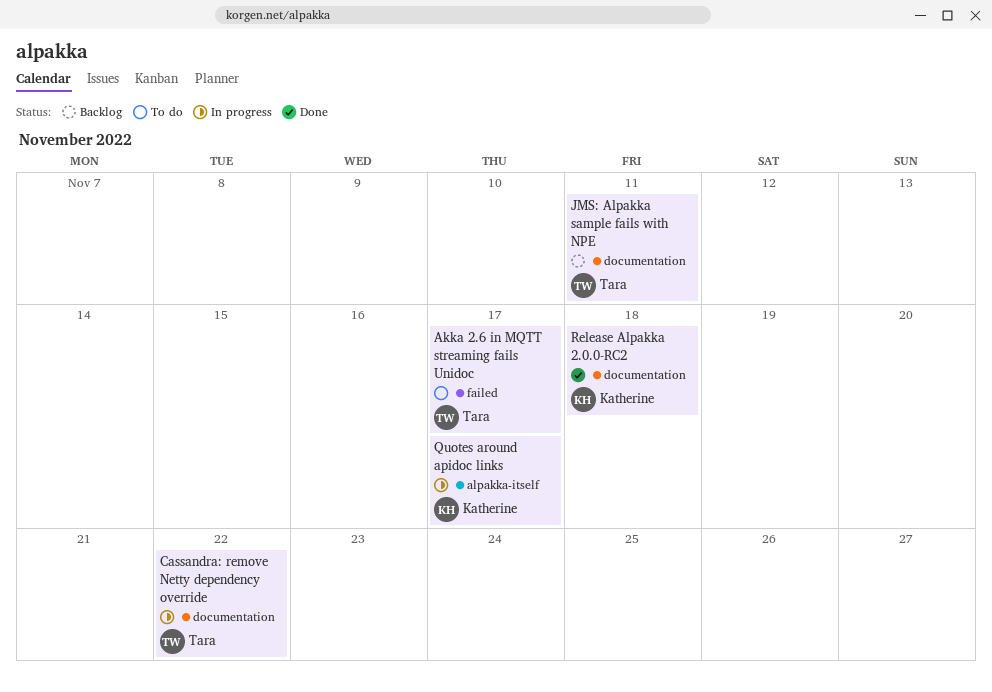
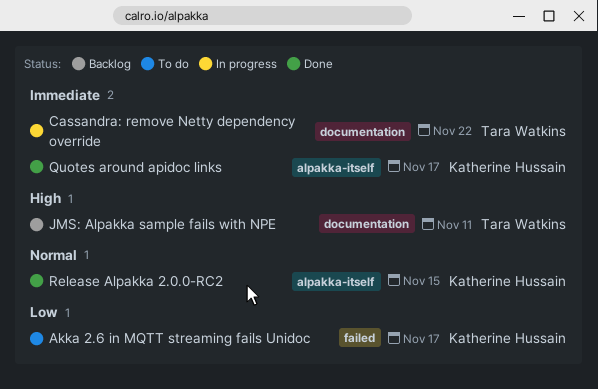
Akka 2.6 in MQTT streaming fails Unidoc, owner: Tara Watkins -> Katherine Hussain
Quotes around apidoc links, status: In progress -> Done
Release Alpakka 2.0.0-RC2, label: documentation -> alpakka-itself
Release Alpakka 2.0.0-RC2, due: Nov 18 -> Nov 15

